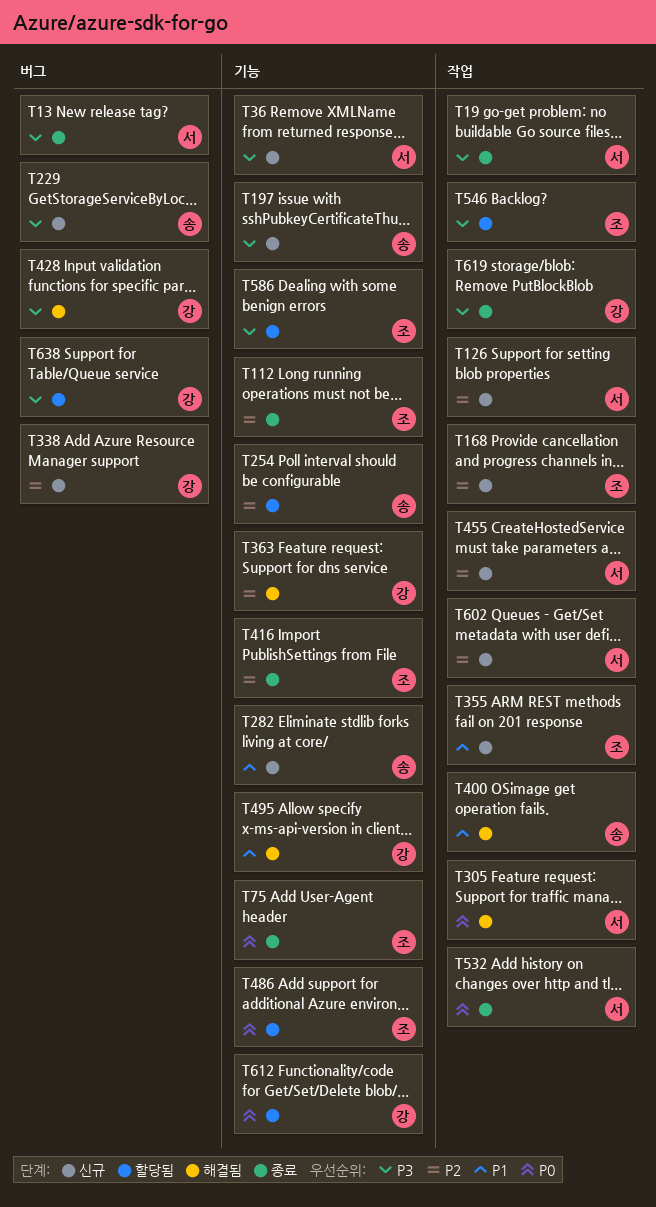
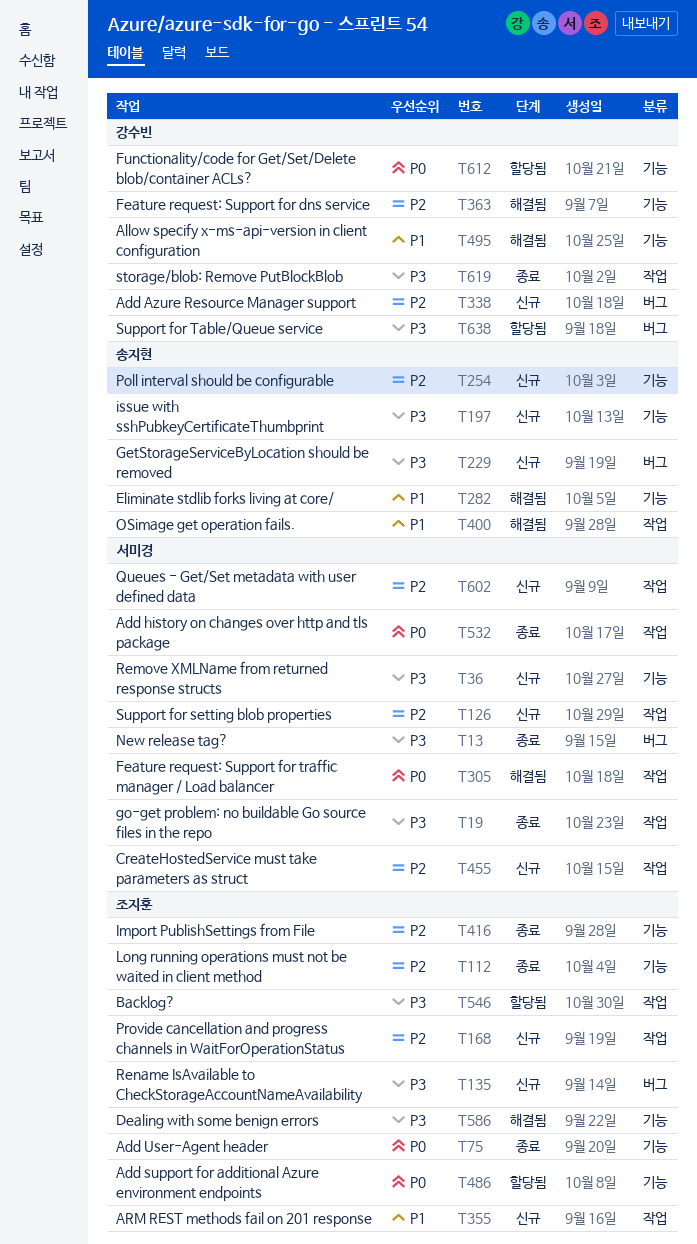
T135: none -> present
T254, status: 할당됨 -> 신규
T282, status: 신규 -> 해결됨
T428: present -> none
T586, status: 할당됨 -> 해결됨

